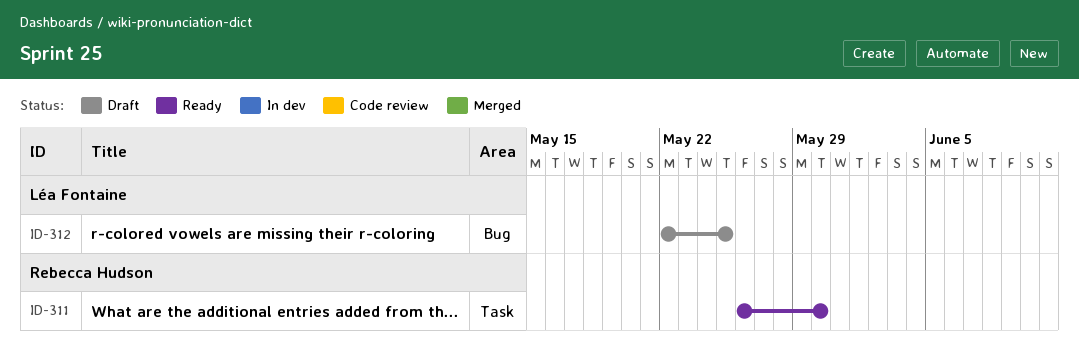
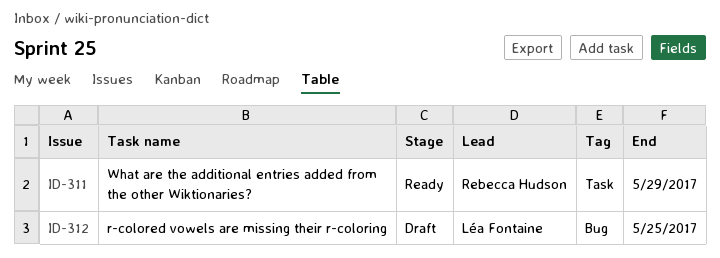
ID-311, due: May 30 -> May 29

